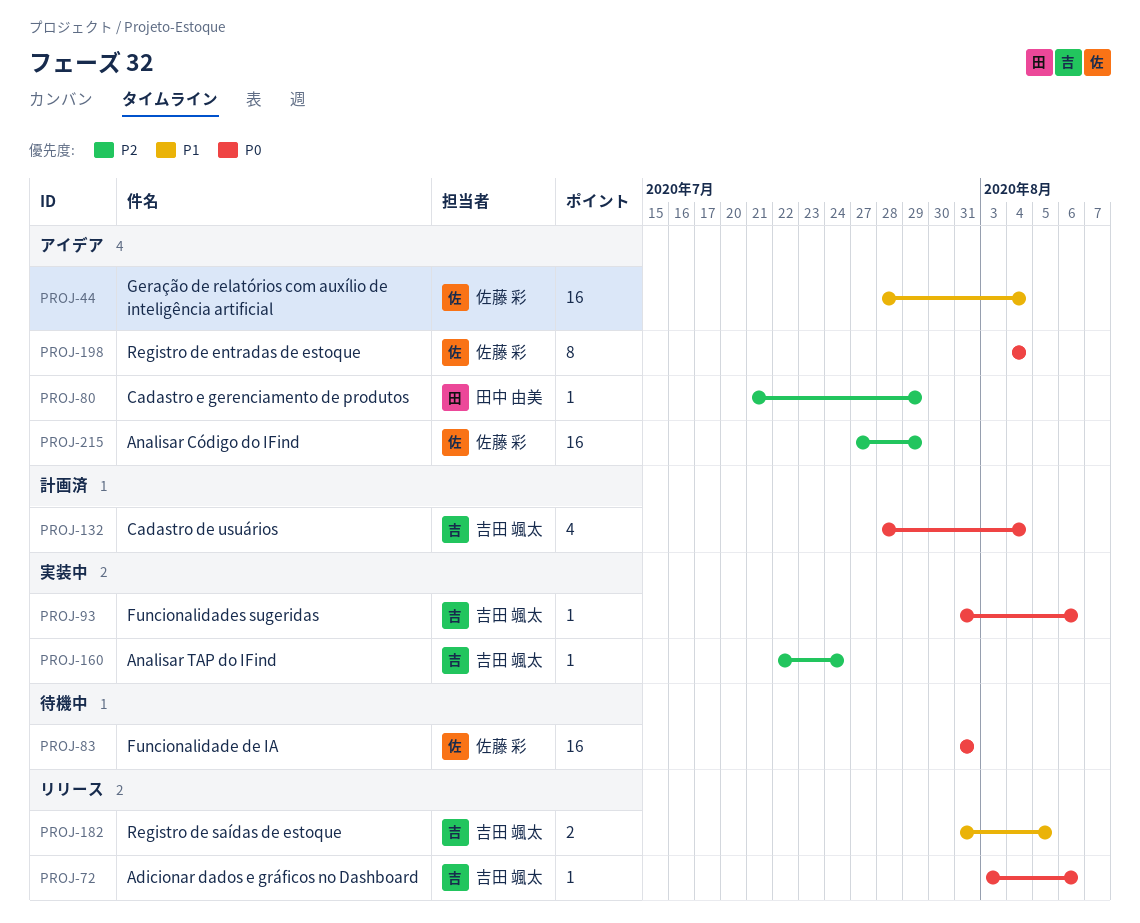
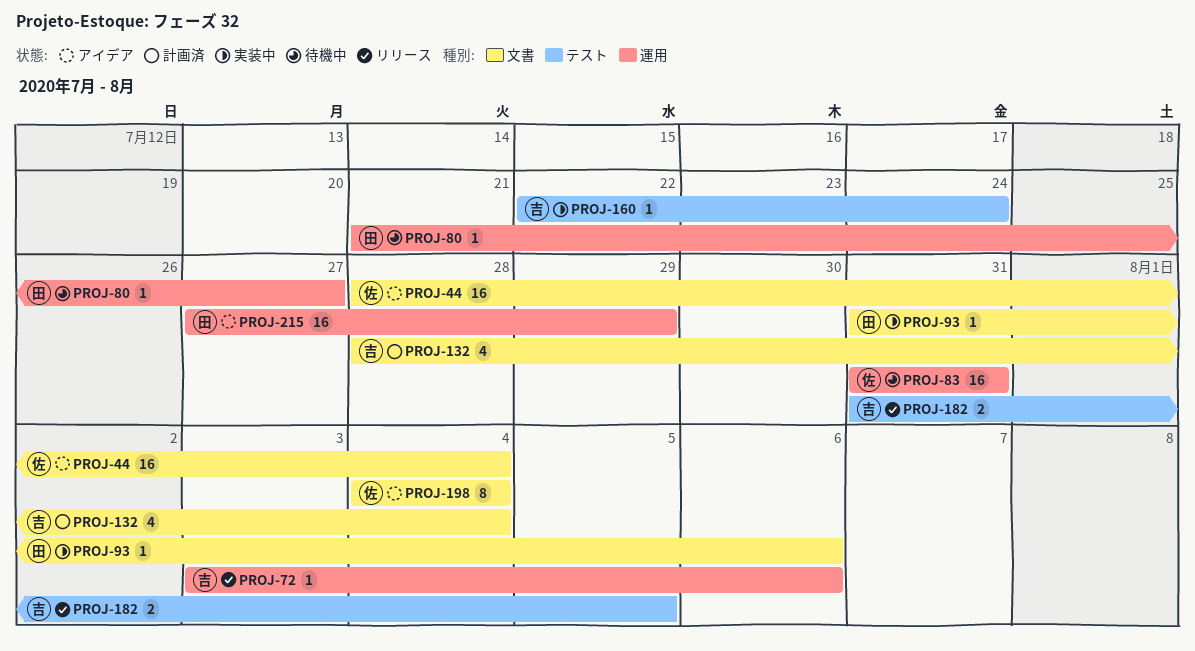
PROJ-80, status: アイデア -> 待機中
PROJ-80, due: Jul 29 -> Jul 27
PROJ-93, owner: 吉田 颯太 -> 田中 由美
PROJ-215, owner: 佐藤 彩 -> 田中 由美

